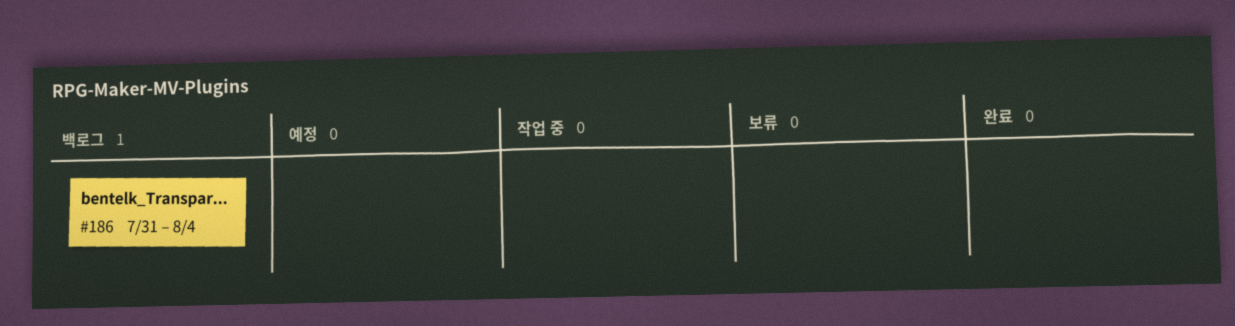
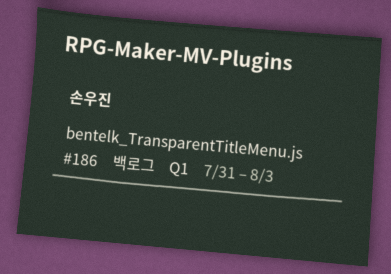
#186, due: Aug 4 -> Aug 3

